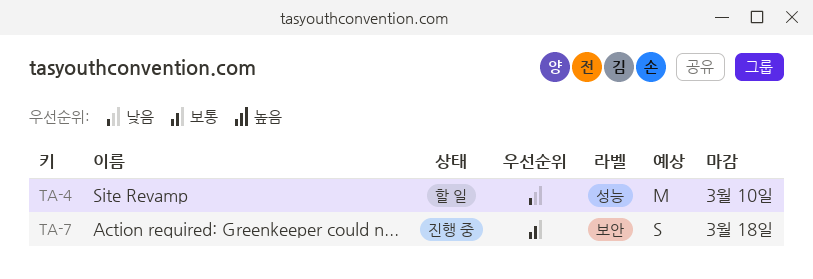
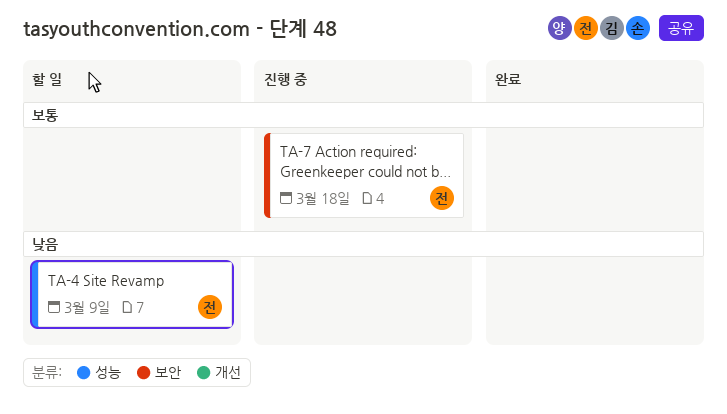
TA-4, due: Mar 10 -> Mar 9

